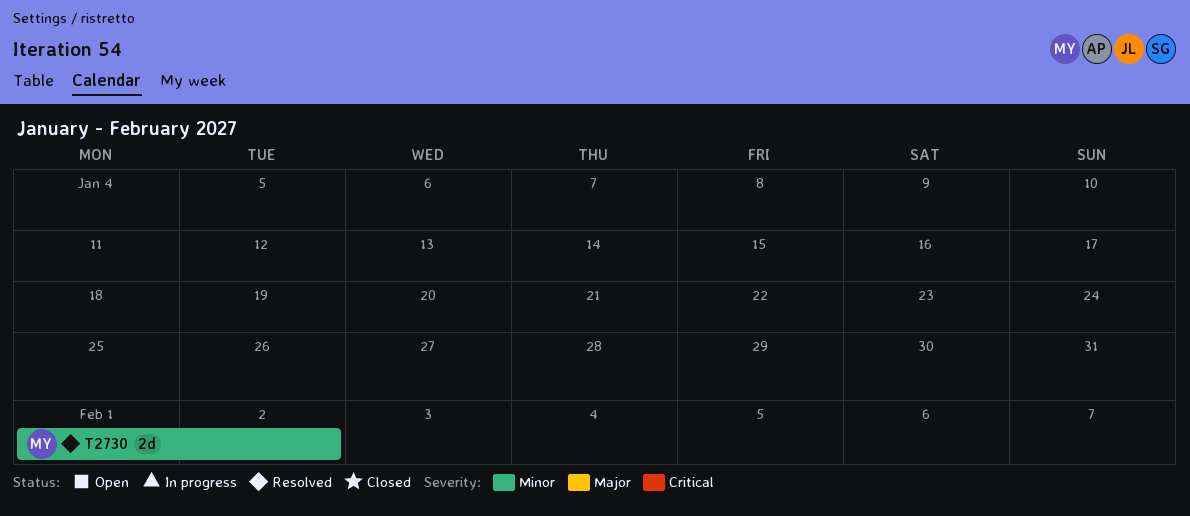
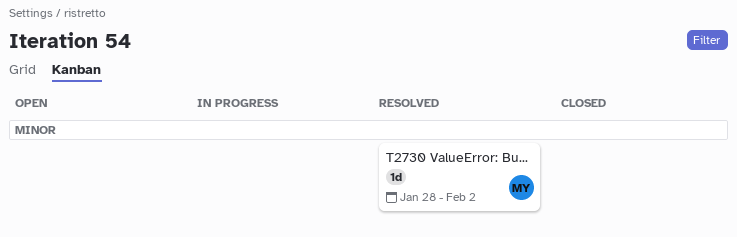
T2730, estimate: 2d -> 1d
T2730, start: Feb 1 -> Jan 28

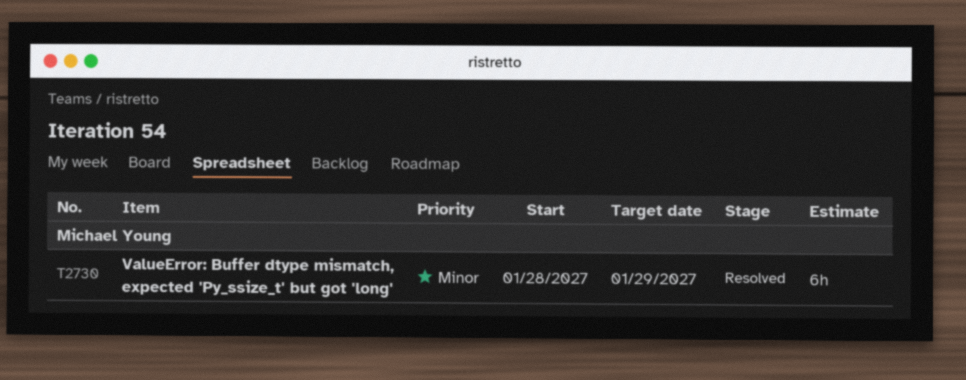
T2730, estimate: 1d -> 6h
T2730, due: Feb 2 -> Jan 29

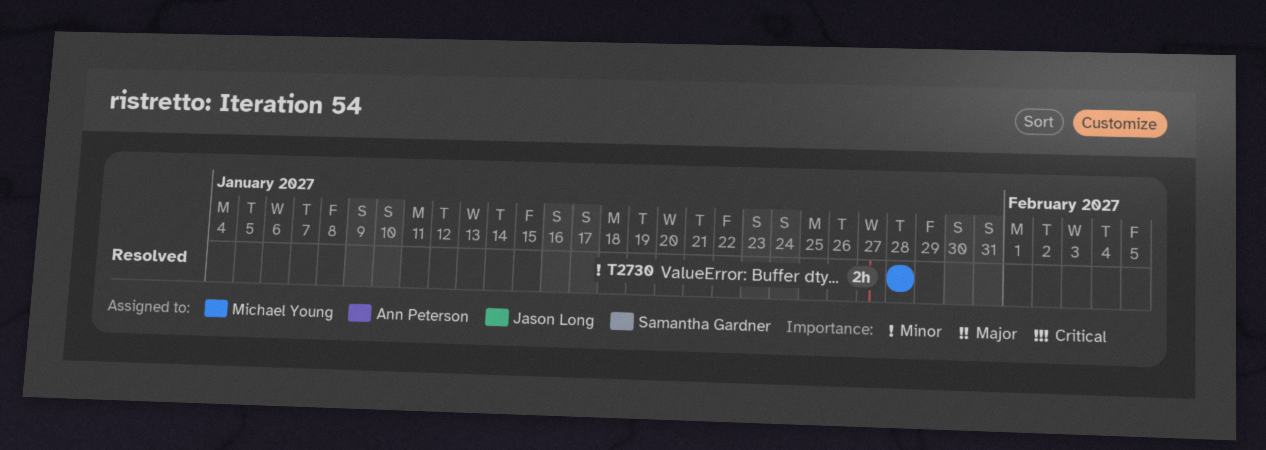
T2730, estimate: 6h -> 2h
T2730, due: Jan 29 -> Jan 28

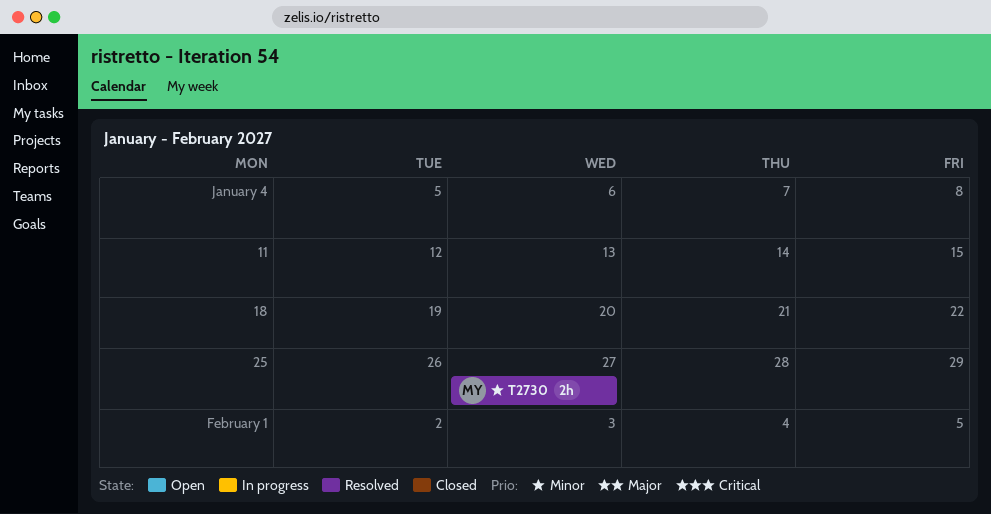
T2730, start: Jan 28 -> Jan 27
T2730, due: Jan 28 -> Jan 27

